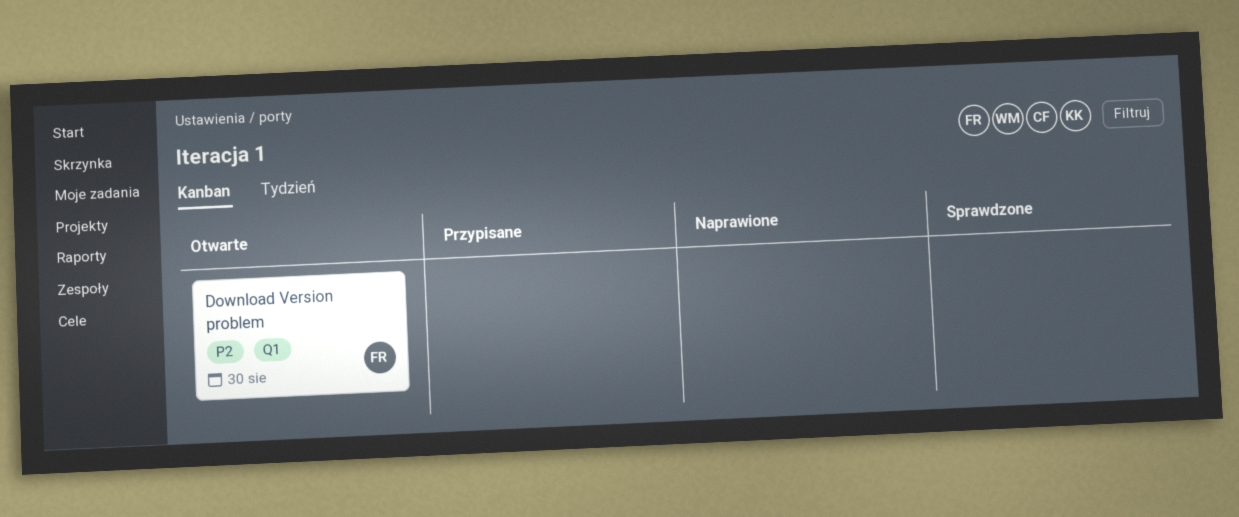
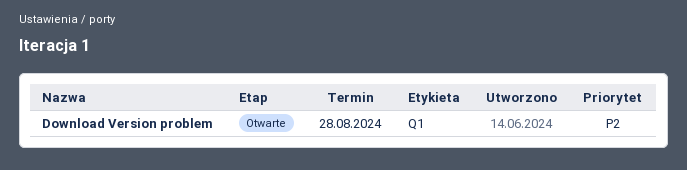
Download Version problem, due: Aug 30 -> Aug 28

